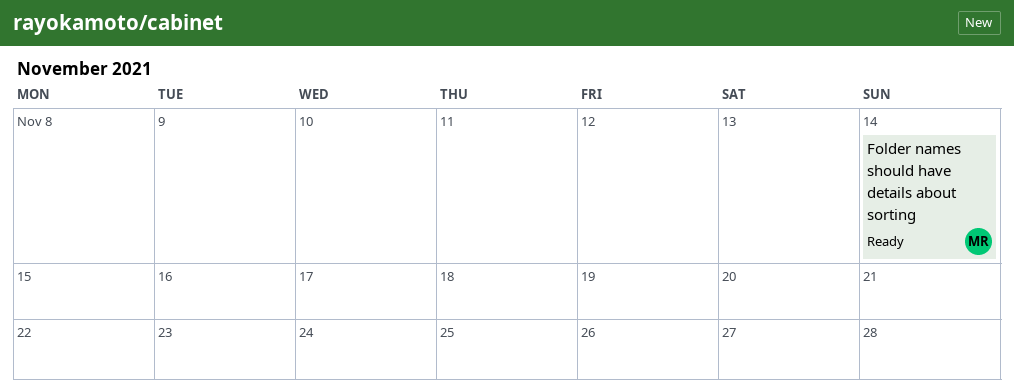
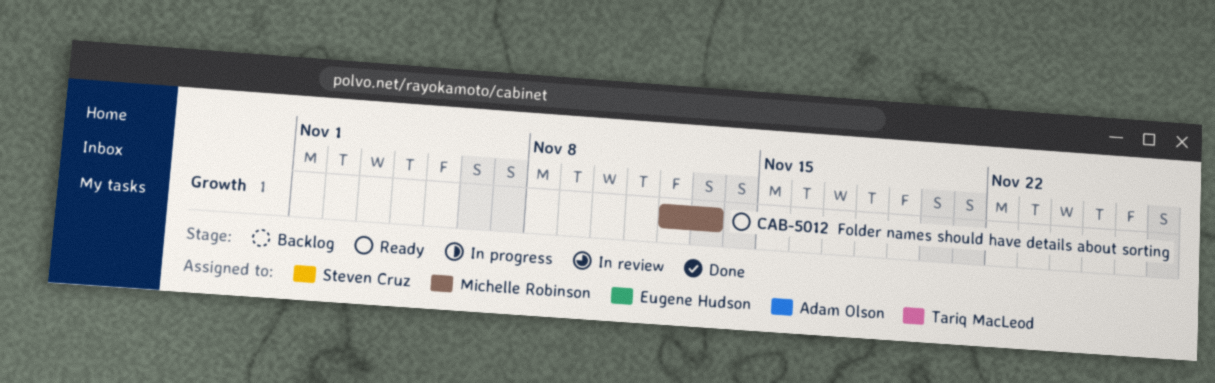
Folder names should have details about sorting, due: Nov 14 -> Nov 13

